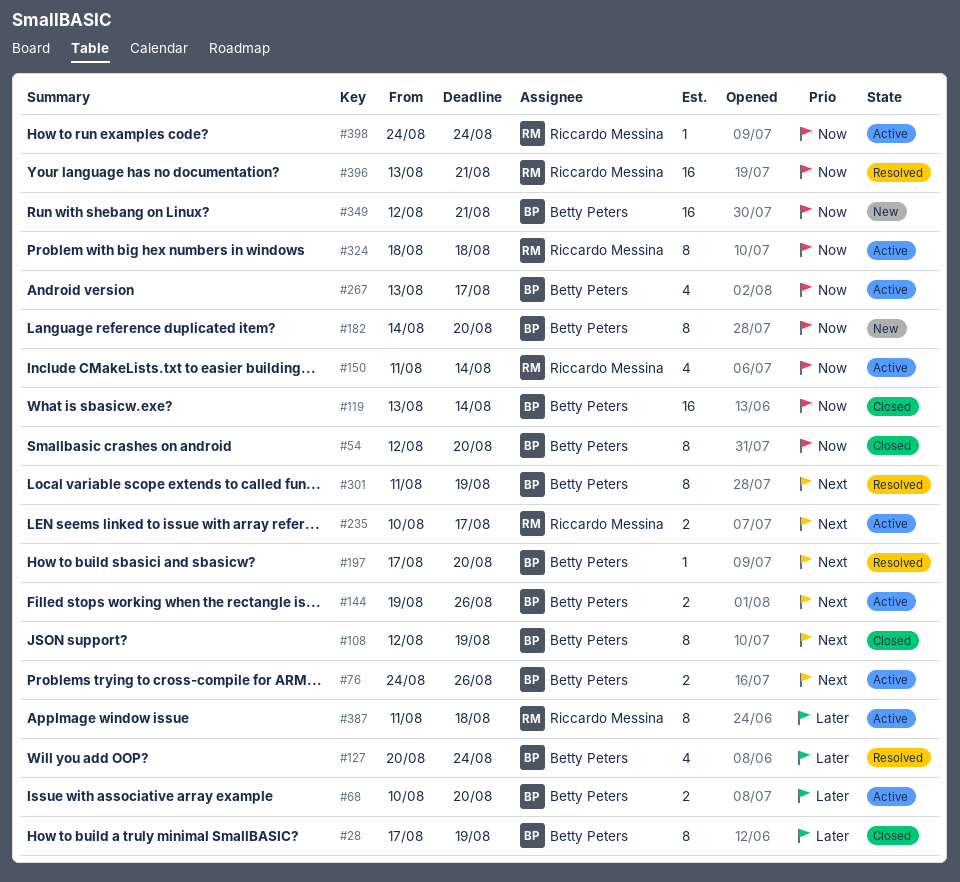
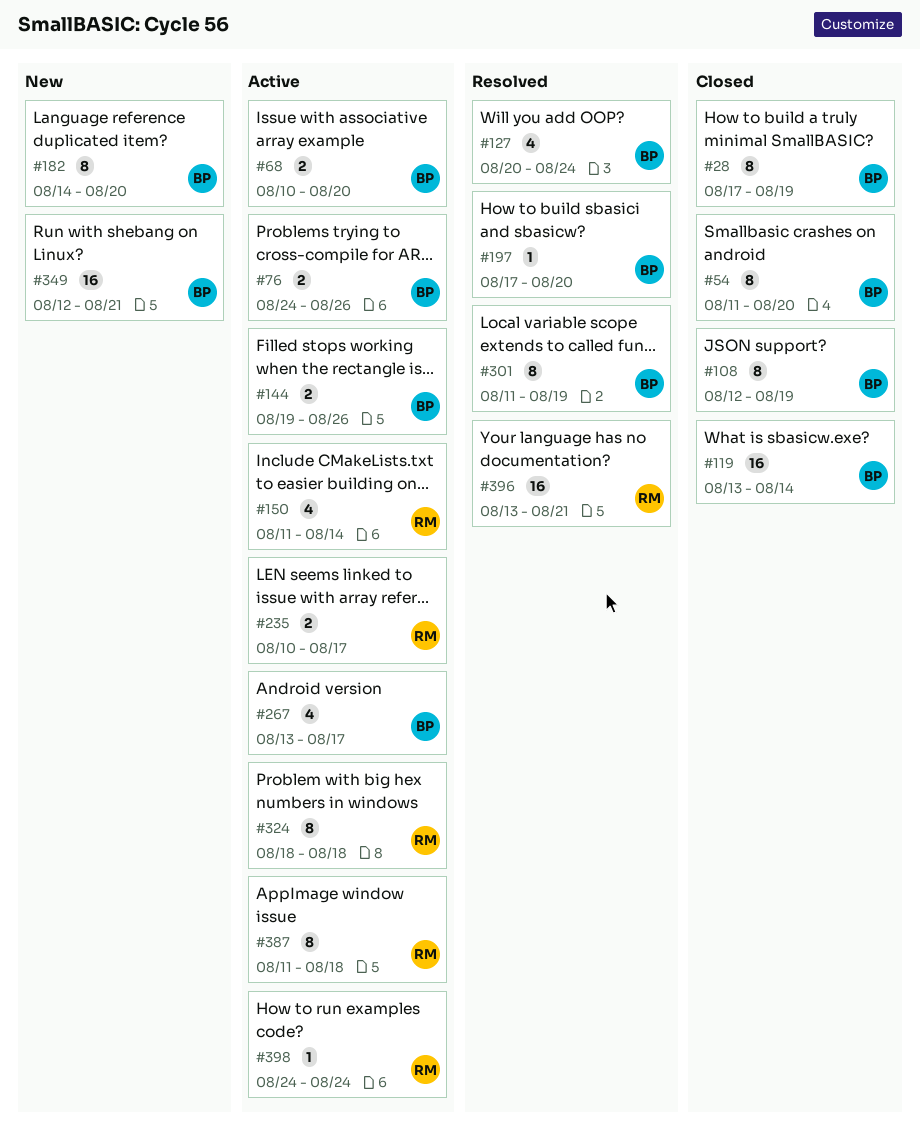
#54, start: Aug 12 -> Aug 11

